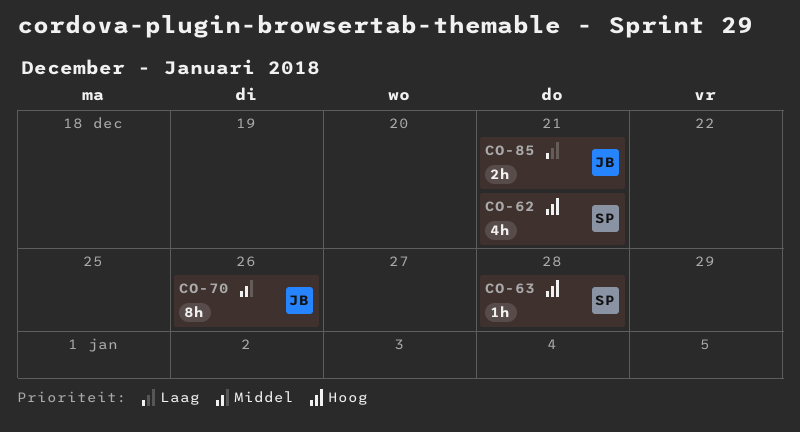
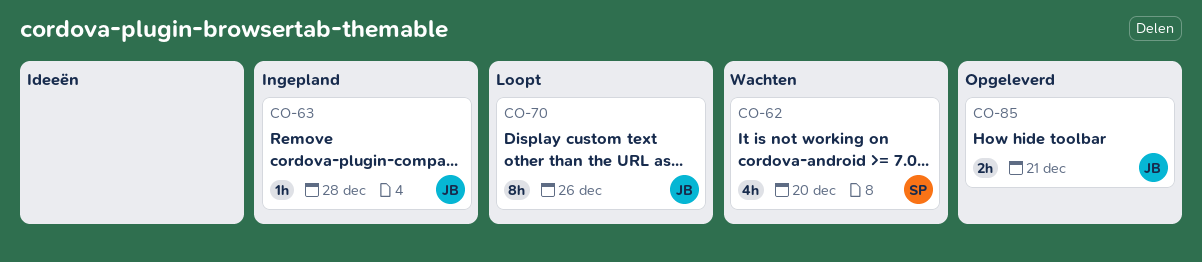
CO-62, due: Dec 21 -> Dec 20
CO-63, owner: SP -> JB

